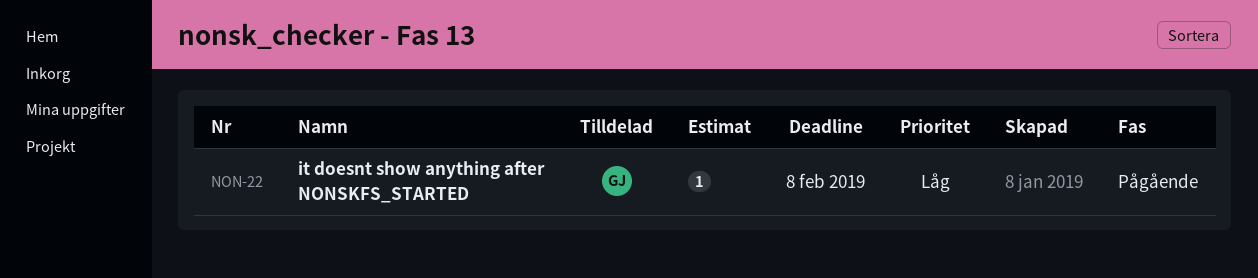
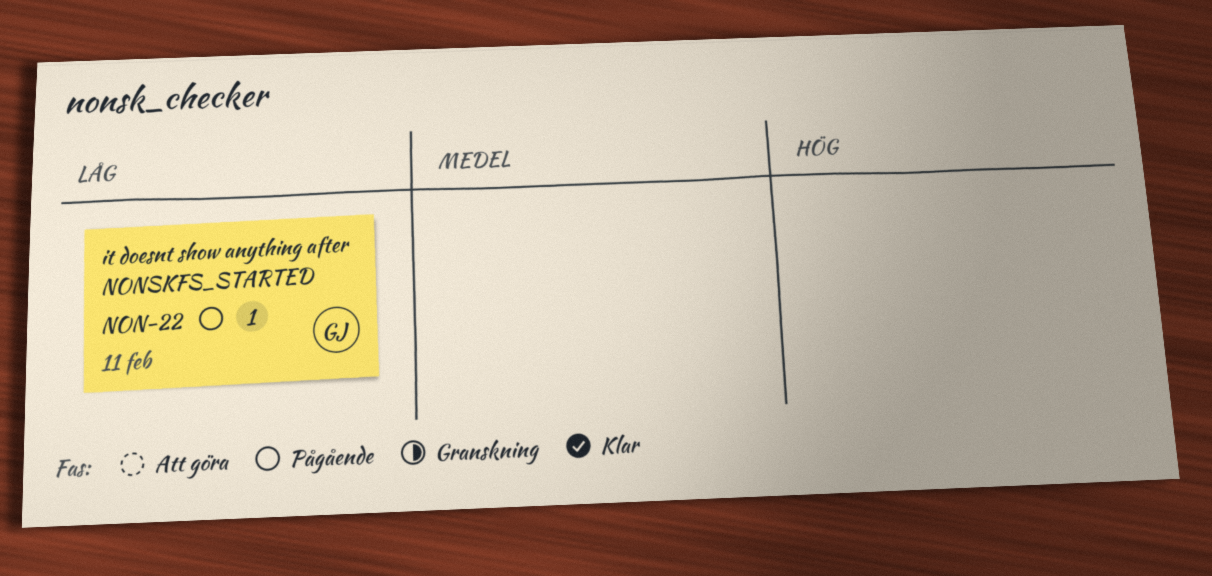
NON-22, due: Feb 8 -> Feb 11

